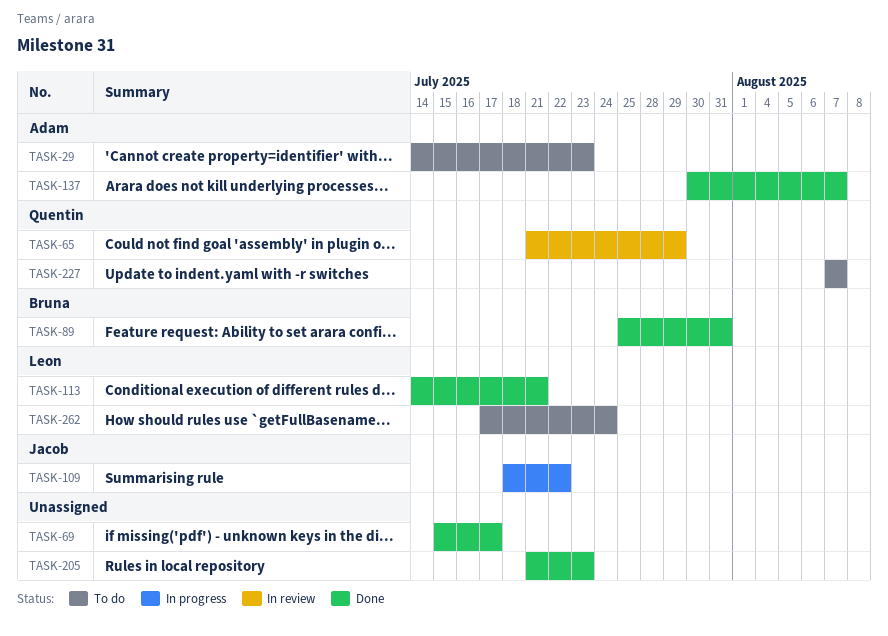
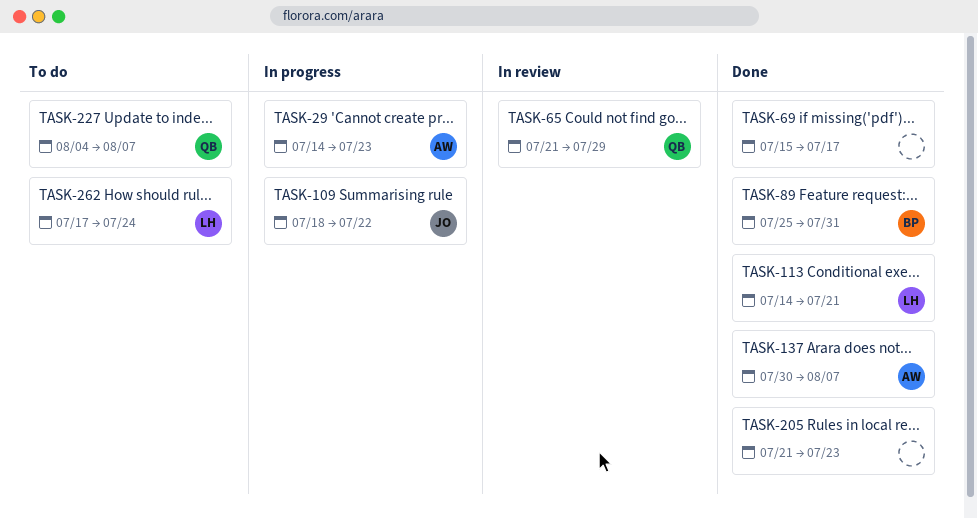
TASK-29, status: To do -> In progress
TASK-227, start: Aug 7 -> Aug 4

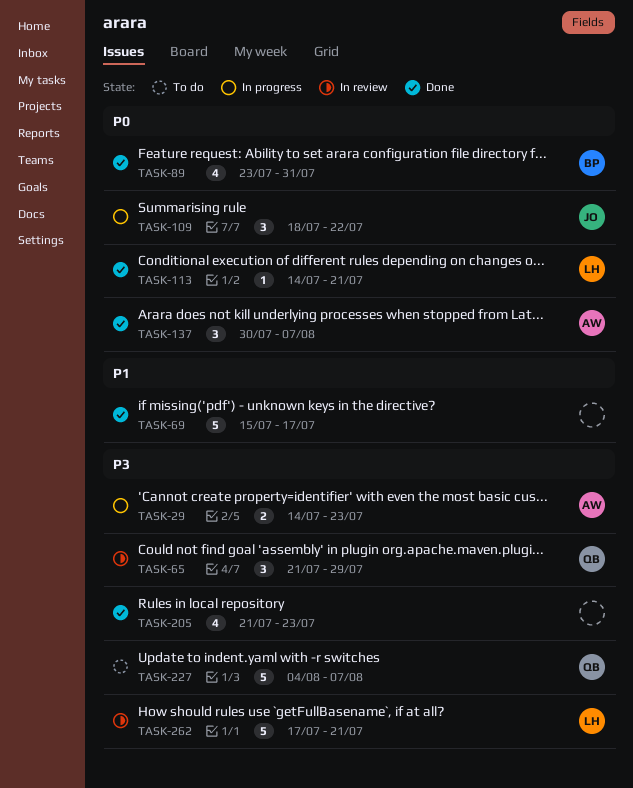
TASK-89, start: Jul 25 -> Jul 23
TASK-262, status: To do -> In review
TASK-262, due: Jul 24 -> Jul 21

